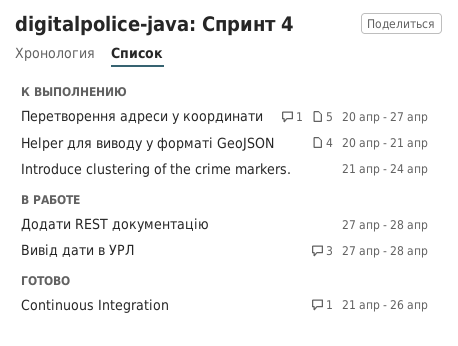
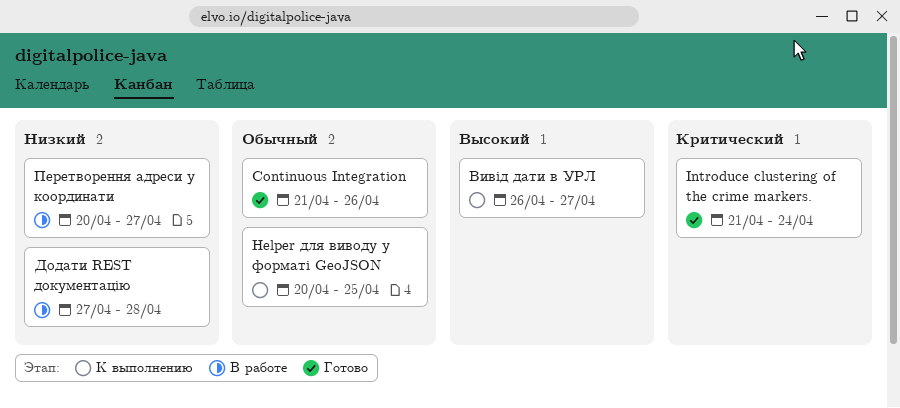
Helper для виводу у форматі GeoJSON, due: Apr 21 -> Apr 25
Introduce clustering of the crime markers., status: К выполнению -> Готово
Вивід дати в УРЛ, status: В работе -> К выполнению
Вивід дати в УРЛ, start: Apr 27 -> Apr 26
Вивід дати в УРЛ, due: Apr 28 -> Apr 27
Перетворення адреси у координати, status: К выполнению -> В работе

